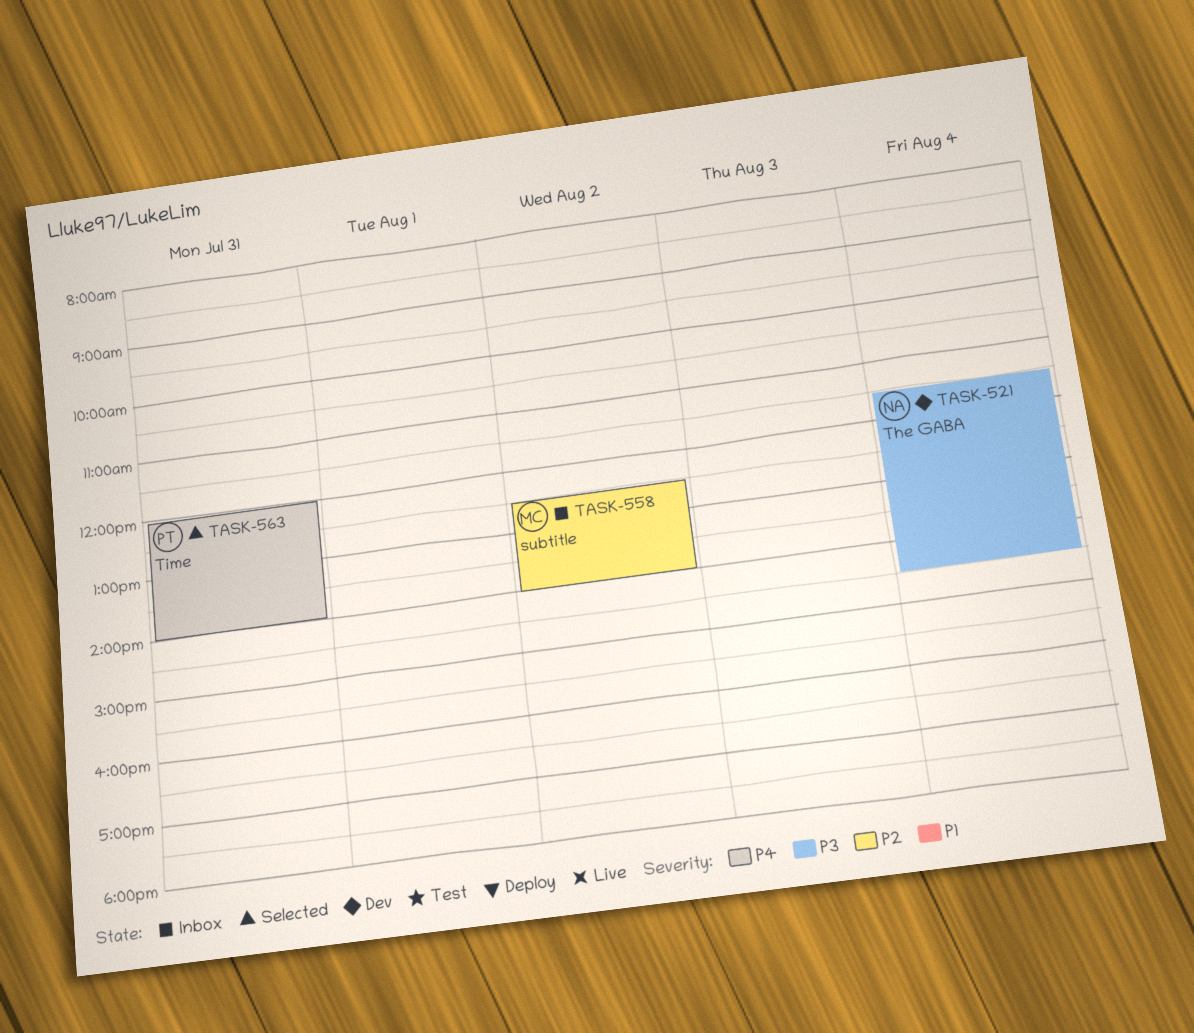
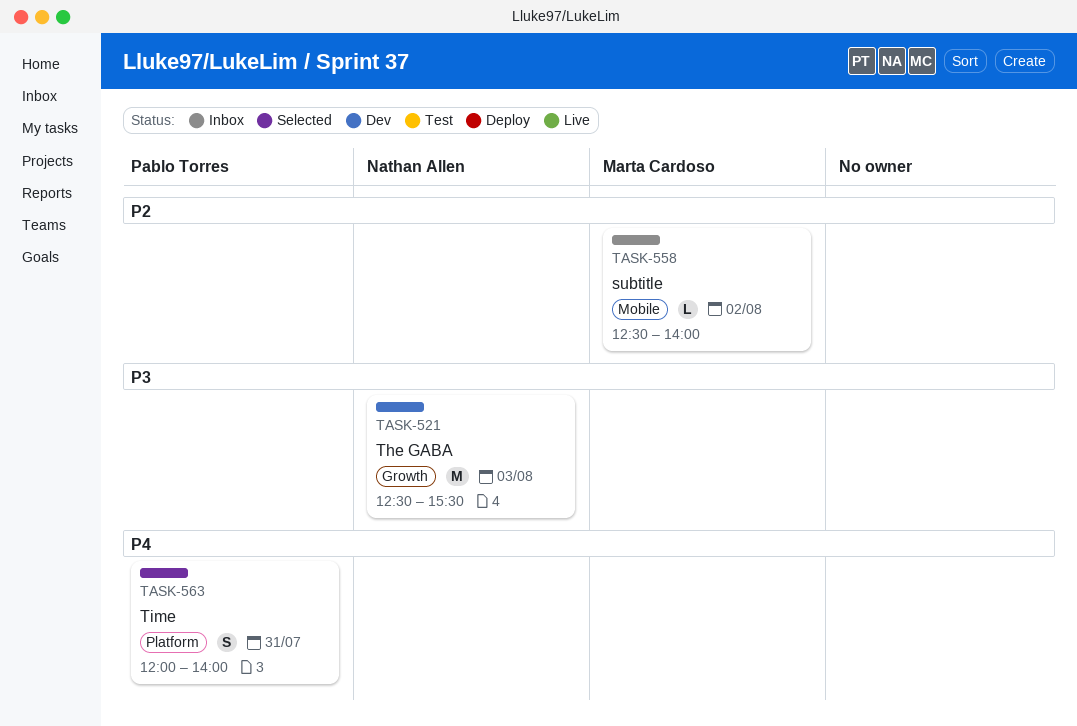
TASK-521, day: Aug 4 -> Aug 3
TASK-521, begins: 11:30 -> 12:30
TASK-521, ends: 14:30 -> 15:30

